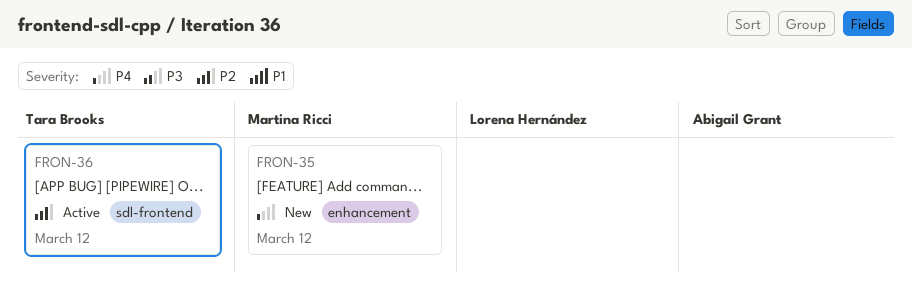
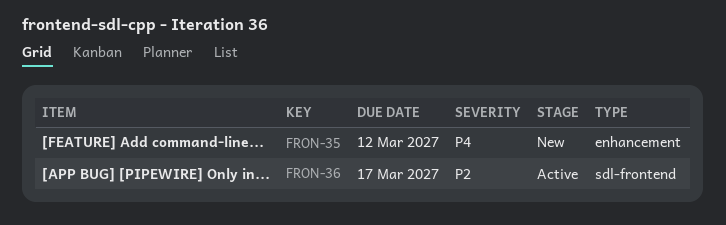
FRON-36, due: Mar 12 -> Mar 17

